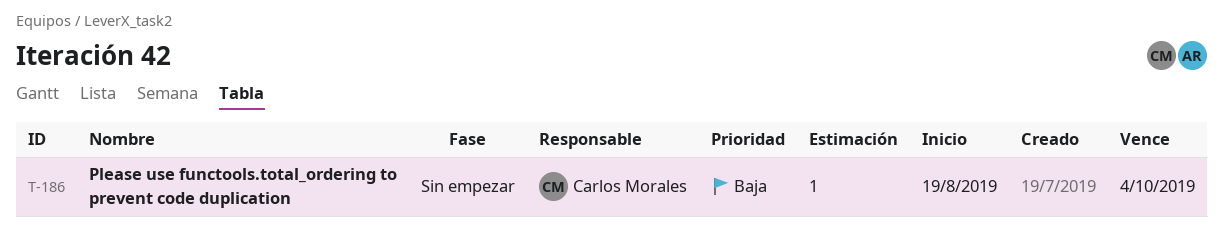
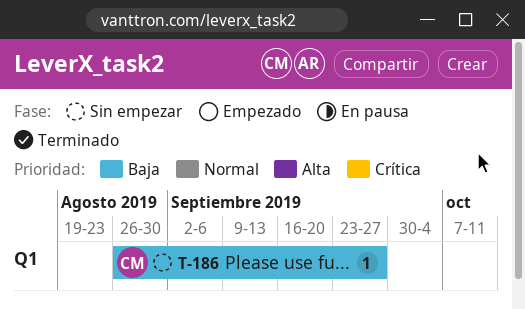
T-186, start: Aug 19 -> Aug 26
T-186, due: Oct 4 -> Sep 27

